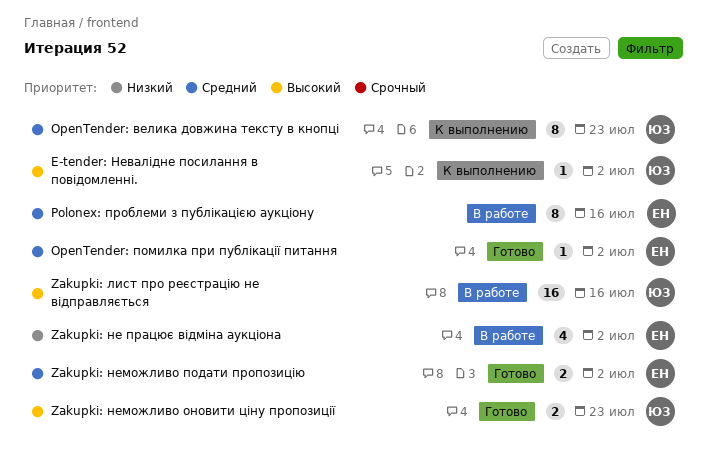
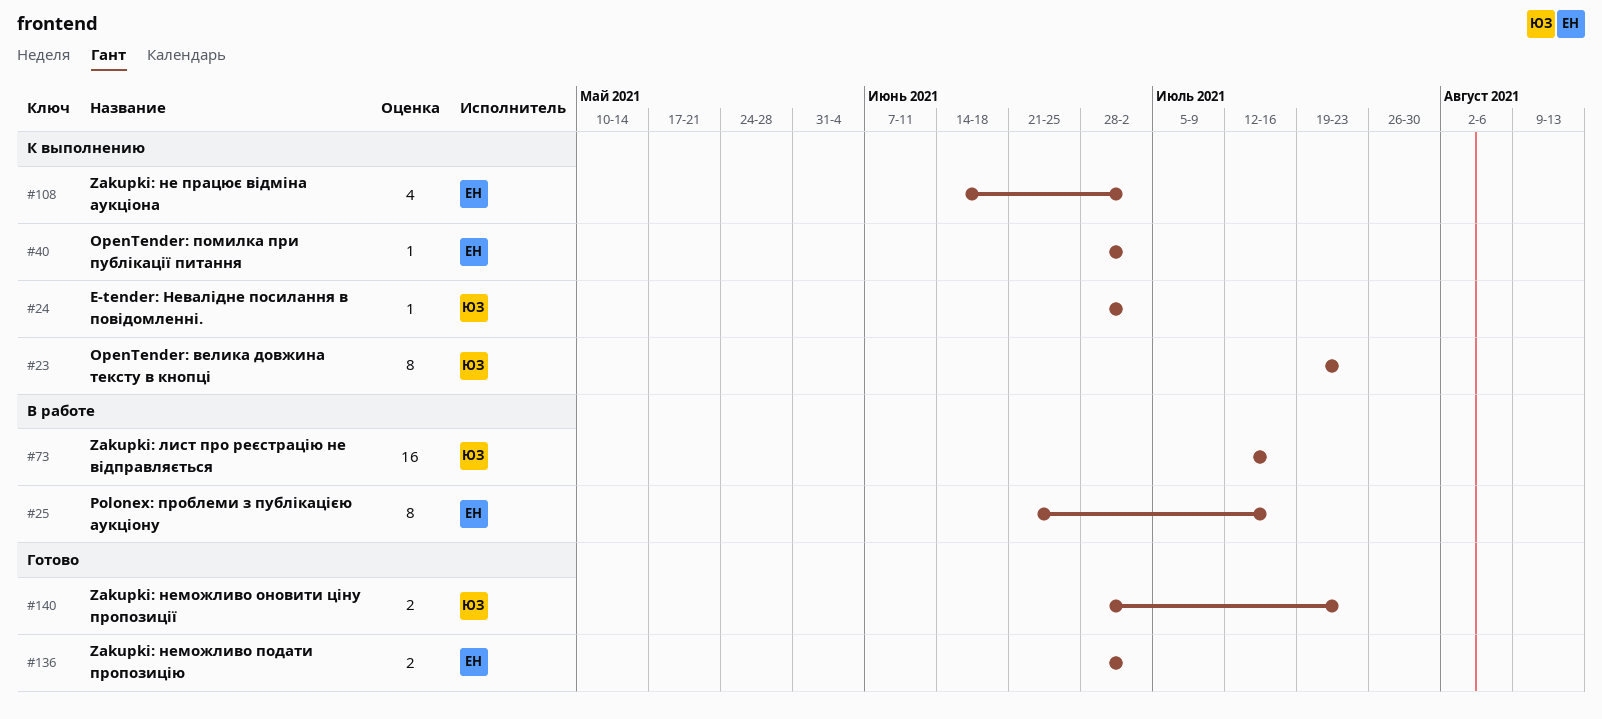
OpenTender: помилка при публікації питання, status: Готово -> К выполнению
Zakupki: не працює відміна аукціона, status: В работе -> К выполнению

